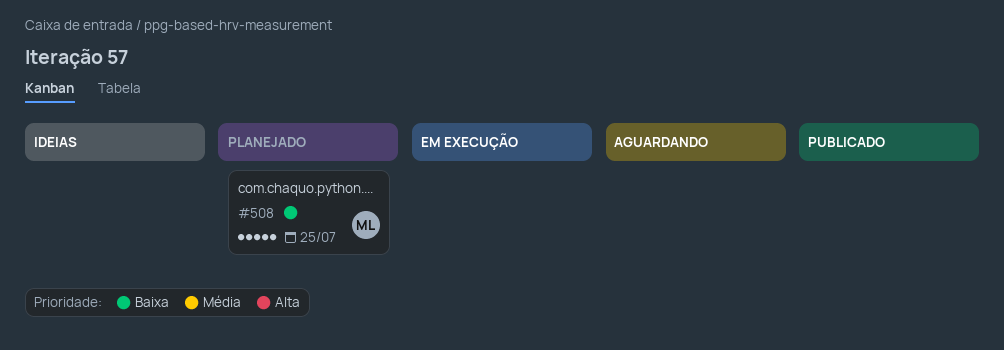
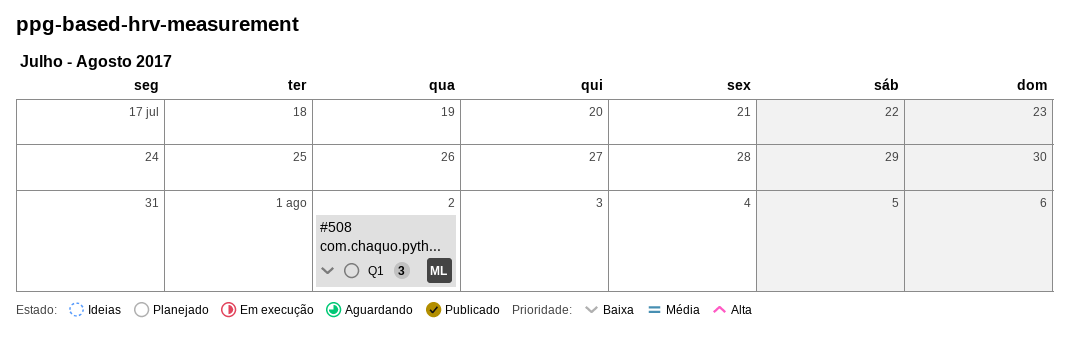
#508, estimate: 5 -> 3
#508, due: Jul 25 -> Aug 2

